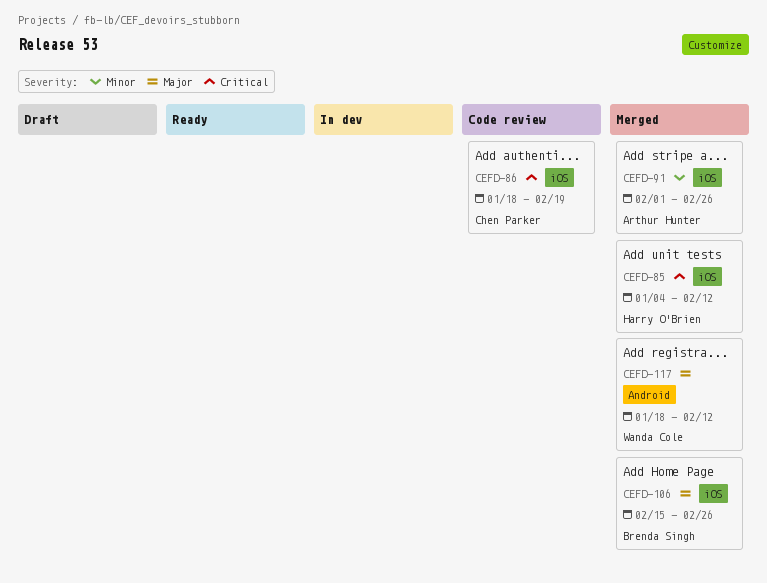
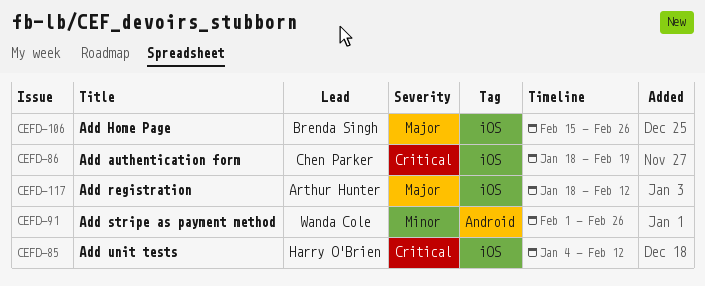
CEFD-91, owner: Arthur Hunter -> Wanda Cole
CEFD-91, label: iOS -> Android
CEFD-117, owner: Wanda Cole -> Arthur Hunter
CEFD-117, label: Android -> iOS

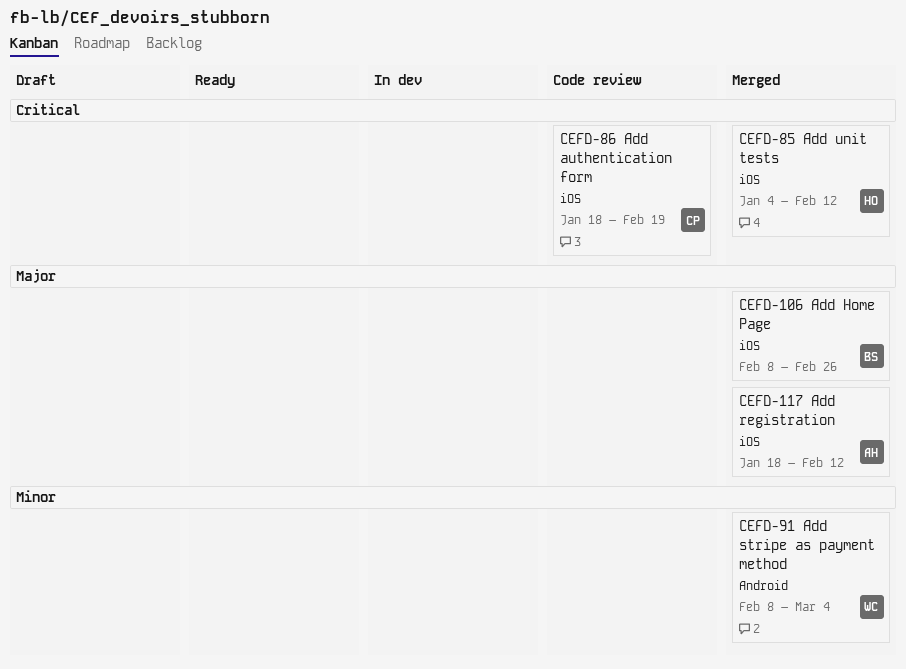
CEFD-91, start: Feb 1 -> Feb 8
CEFD-91, due: Feb 26 -> Mar 4
CEFD-106, start: Feb 15 -> Feb 8

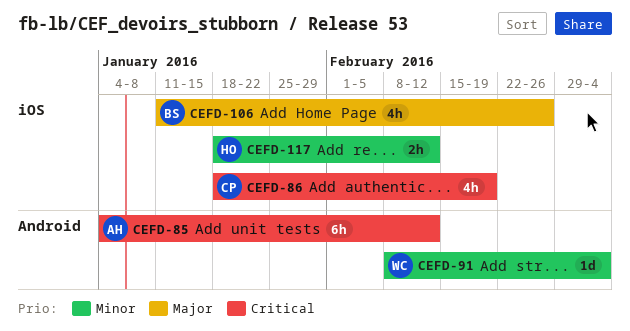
CEFD-85, owner: HO -> AH
CEFD-85, label: iOS -> Android
CEFD-106, start: Feb 8 -> Jan 11
CEFD-117, owner: AH -> HO
CEFD-117, priority: Major -> Minor

